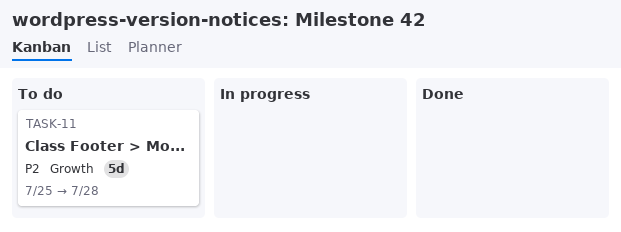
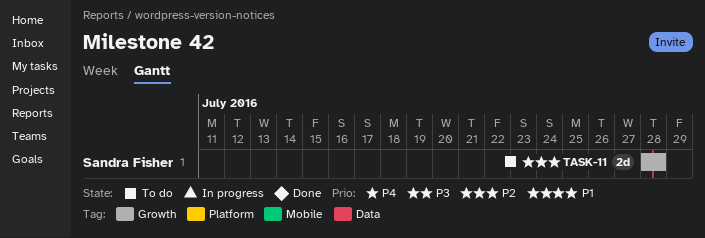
TASK-11, estimate: 5d -> 2d
TASK-11, start: Jul 25 -> Jul 28

